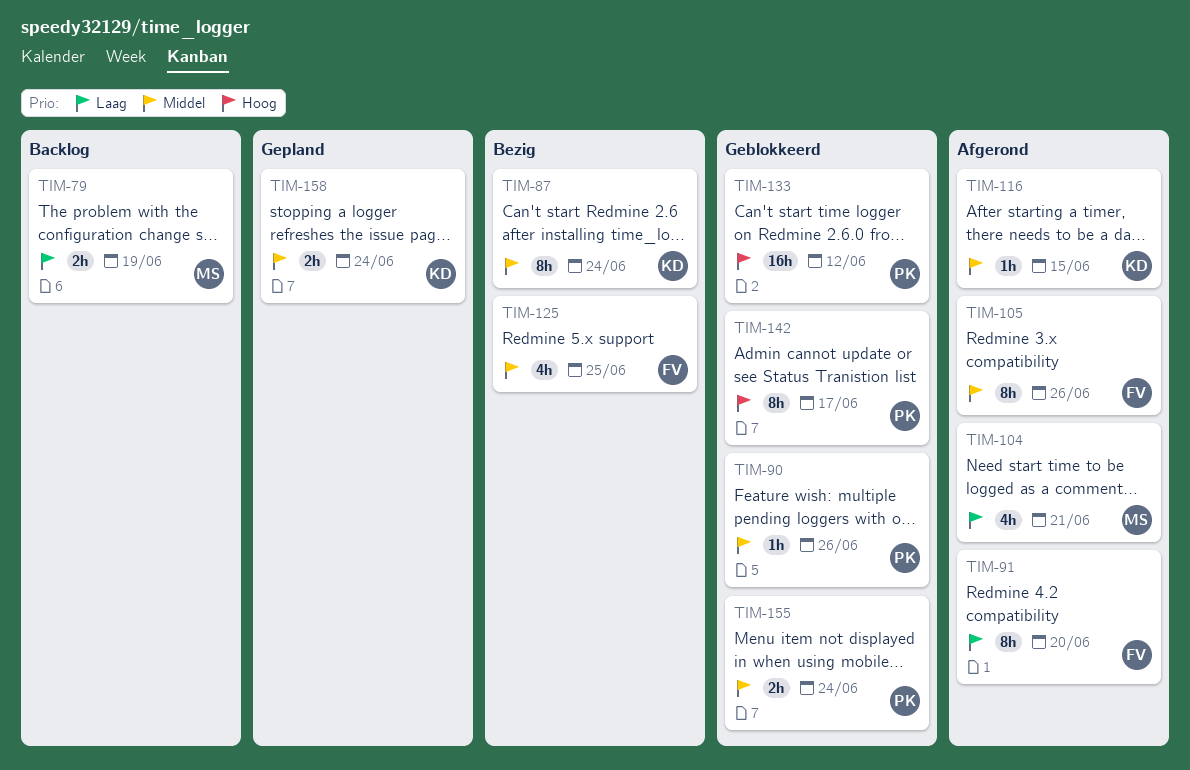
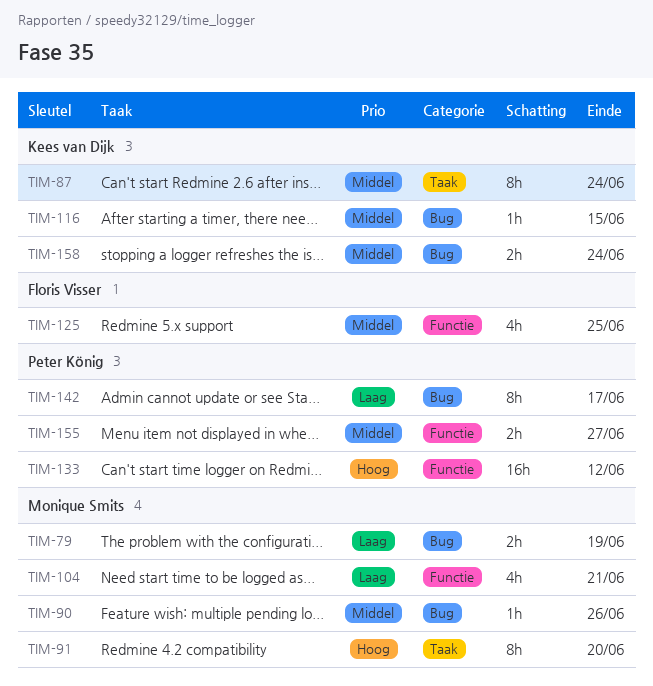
TIM-90, owner: Peter König -> Monique Smits
TIM-91, owner: Floris Visser -> Monique Smits
TIM-91, priority: Laag -> Hoog
TIM-105: present -> none
TIM-142, priority: Hoog -> Laag
TIM-155, due: Jun 24 -> Jun 27

